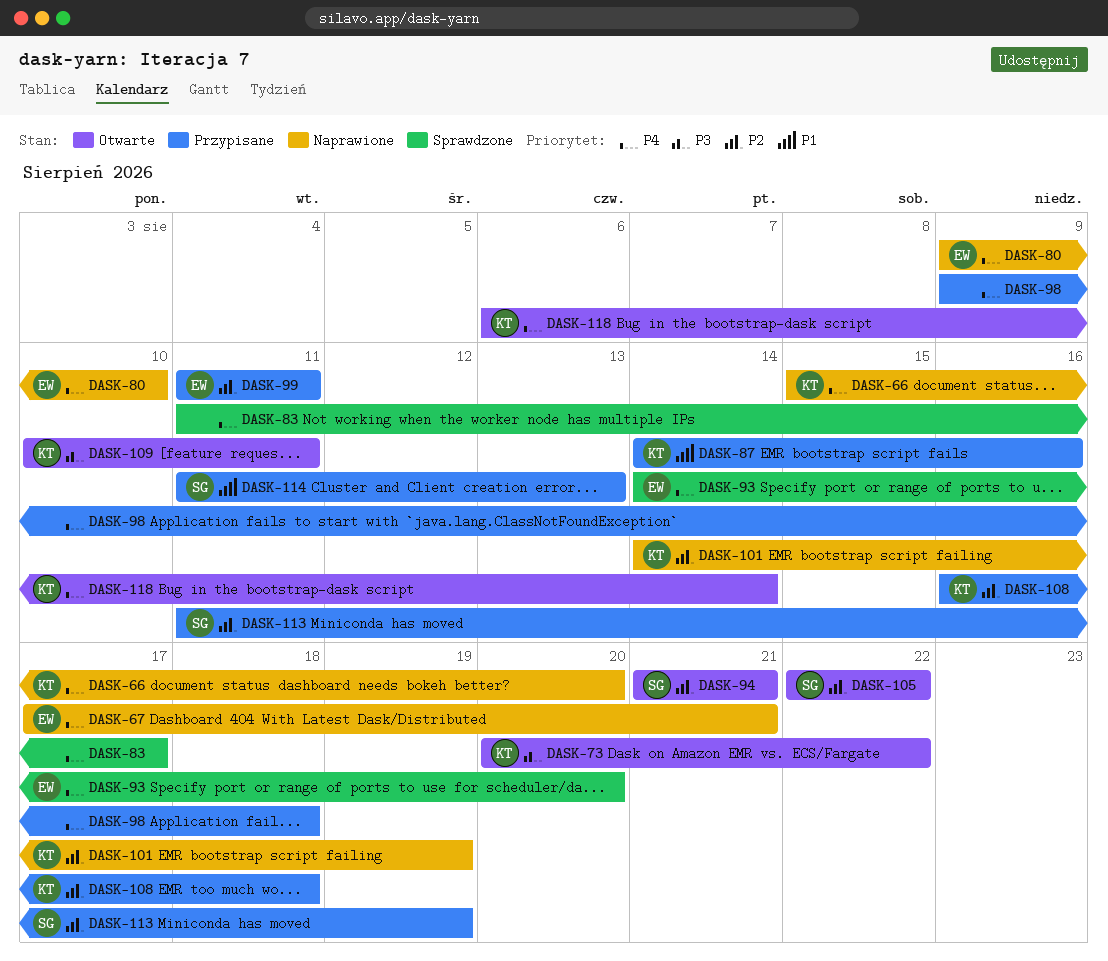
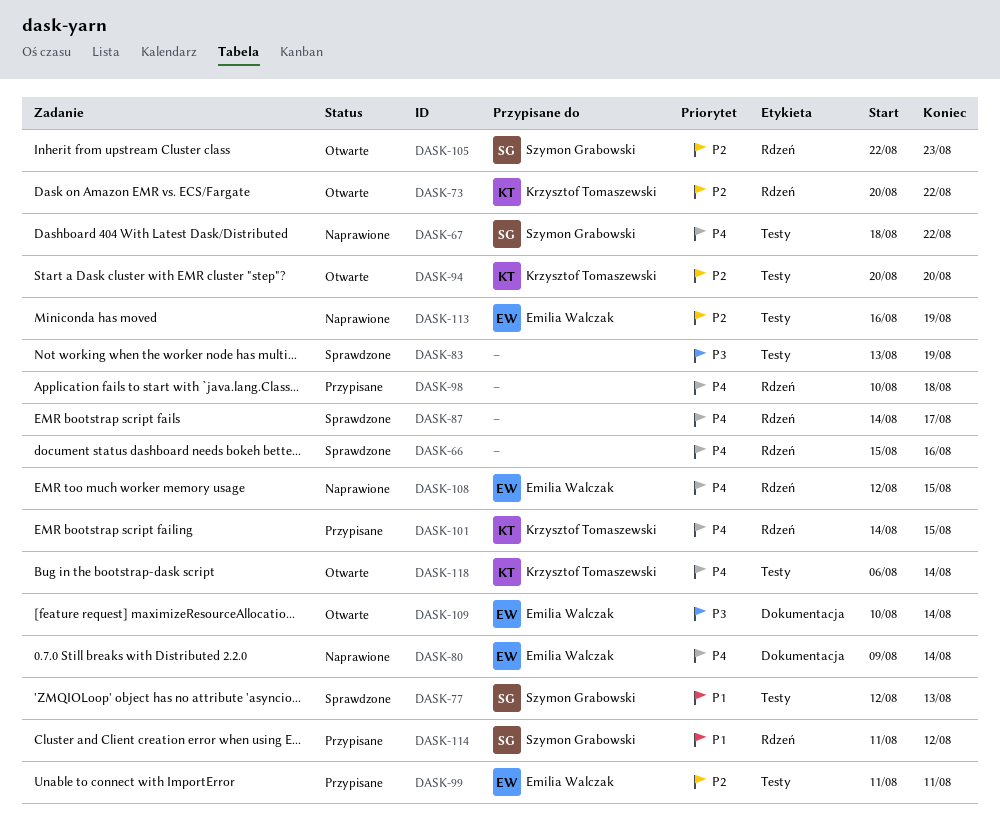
DASK-66, status: Naprawione -> Sprawdzone
DASK-66, owner: Krzysztof Tomaszewski -> none
DASK-66, due: Aug 20 -> Aug 16
DASK-67, owner: Emilia Walczak -> Szymon Grabowski
DASK-67, start: Aug 17 -> Aug 18
DASK-67, due: Aug 21 -> Aug 22
DASK-73, priority: P3 -> P2
DASK-77: none -> present
DASK-80, due: Aug 10 -> Aug 14
DASK-83, priority: P4 -> P3
DASK-83, start: Aug 11 -> Aug 13
DASK-83, due: Aug 17 -> Aug 19
DASK-87, status: Przypisane -> Sprawdzone
DASK-87, owner: Krzysztof Tomaszewski -> none
DASK-87, priority: P1 -> P4
DASK-87, due: Aug 16 -> Aug 17
DASK-93: present -> none
DASK-94, owner: Szymon Grabowski -> Krzysztof Tomaszewski
DASK-94, start: Aug 21 -> Aug 20
DASK-94, due: Aug 21 -> Aug 20
DASK-98, start: Aug 9 -> Aug 10
DASK-101, status: Naprawione -> Przypisane
DASK-101, priority: P2 -> P4
DASK-101, due: Aug 19 -> Aug 15
DASK-105, due: Aug 22 -> Aug 23
DASK-108, status: Przypisane -> Naprawione
DASK-108, owner: Krzysztof Tomaszewski -> Emilia Walczak
DASK-108, priority: P2 -> P4
DASK-108, start: Aug 16 -> Aug 12
DASK-108, due: Aug 18 -> Aug 15
DASK-109, owner: Krzysztof Tomaszewski -> Emilia Walczak
DASK-109, due: Aug 11 -> Aug 14
DASK-113, status: Przypisane -> Naprawione
DASK-113, owner: Szymon Grabowski -> Emilia Walczak
DASK-113, start: Aug 11 -> Aug 16
DASK-114, due: Aug 13 -> Aug 12

